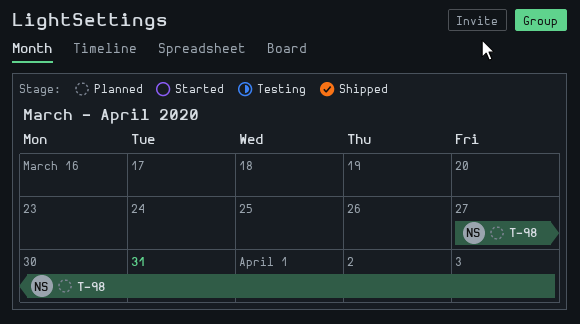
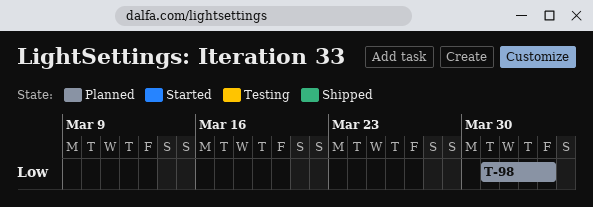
T-98, start: Mar 27 -> Mar 31

